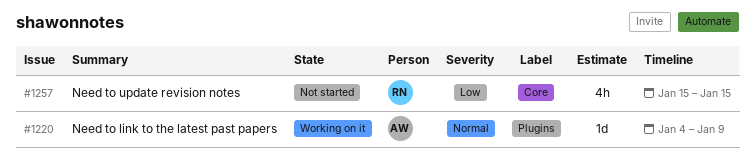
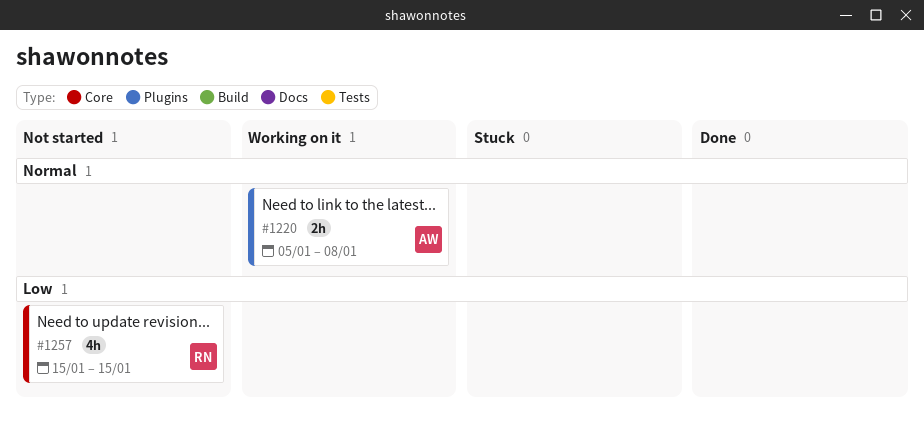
#1220, estimate: 1d -> 2h
#1220, start: Jan 4 -> Jan 5
#1220, due: Jan 9 -> Jan 8

